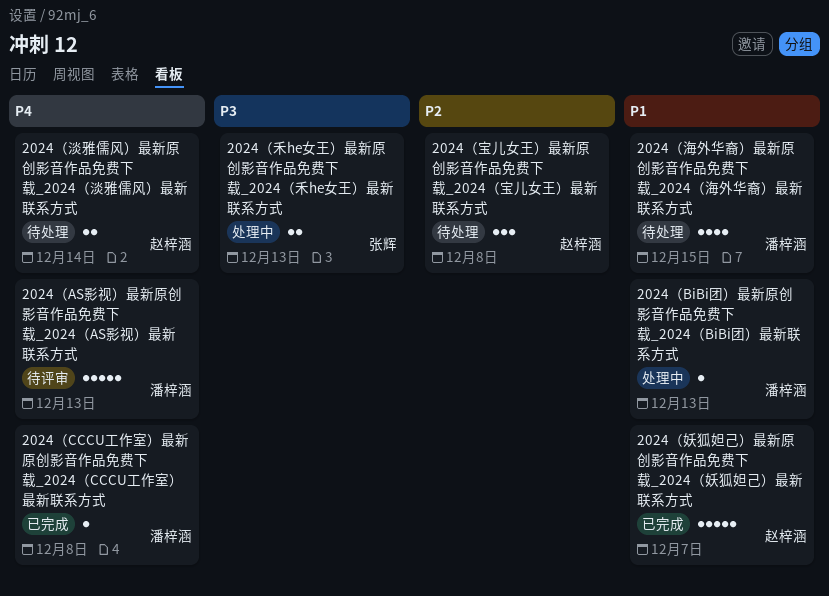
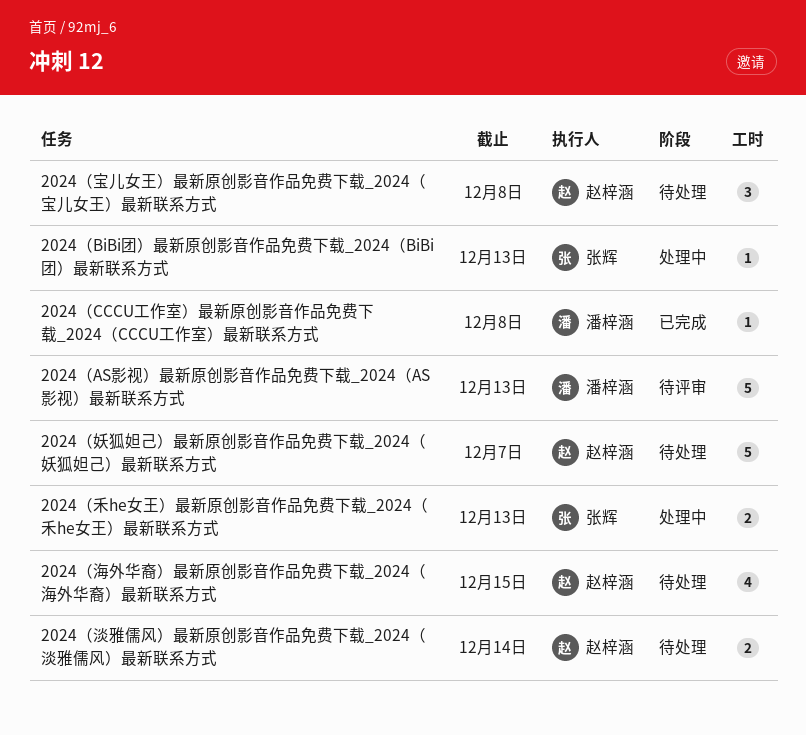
2024（BiBi团）最新原创影音作品免费下载_2024（BiBi团）最新联系方式, owner: 潘梓涵 -> 张辉
2024（妖狐妲己）最新原创影音作品免费下载_2024（妖狐妲己）最新联系方式, status: 已完成 -> 待处理
2024（海外华裔）最新原创影音作品免费下载_2024（海外华裔）最新联系方式, owner: 潘梓涵 -> 赵梓涵

